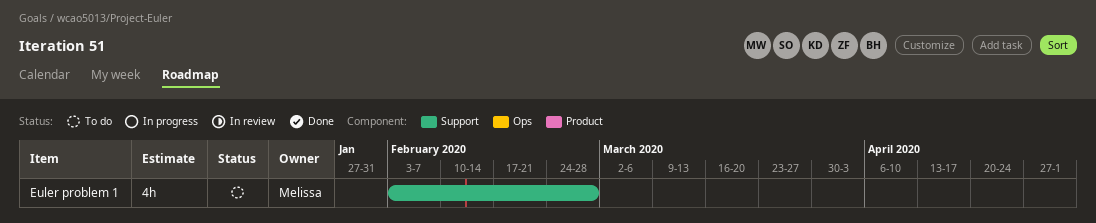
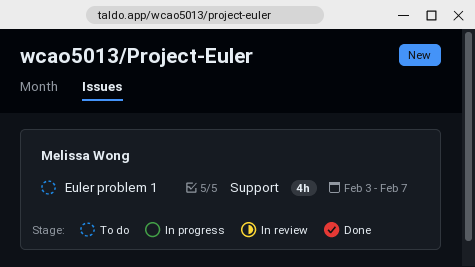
Euler problem 1, due: Feb 28 -> Feb 7

